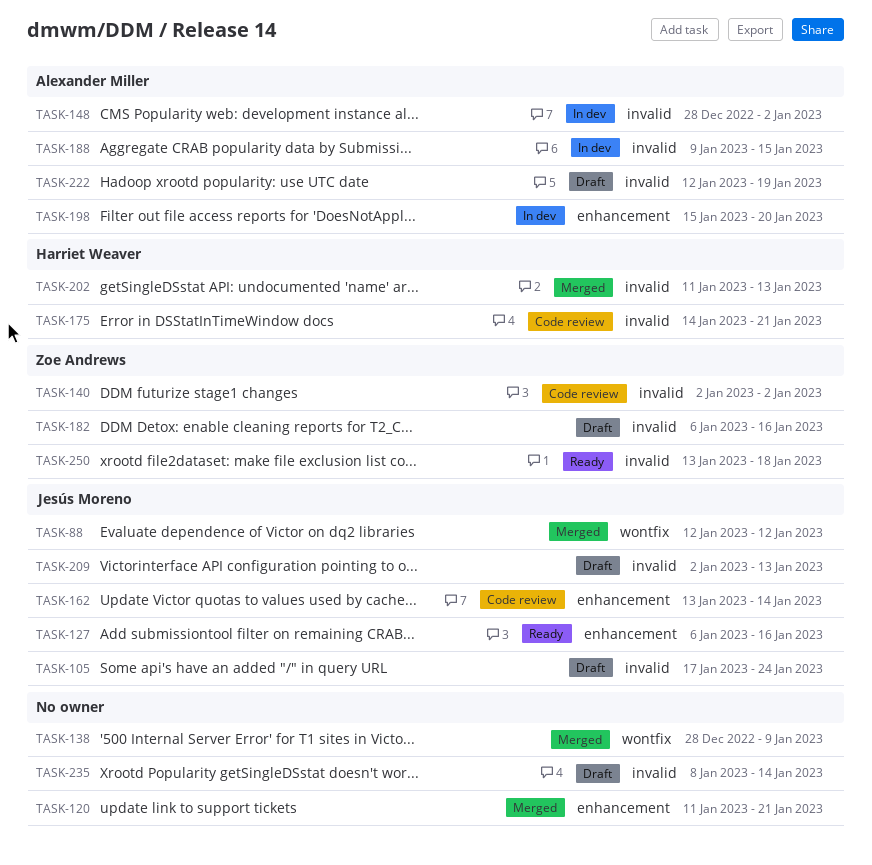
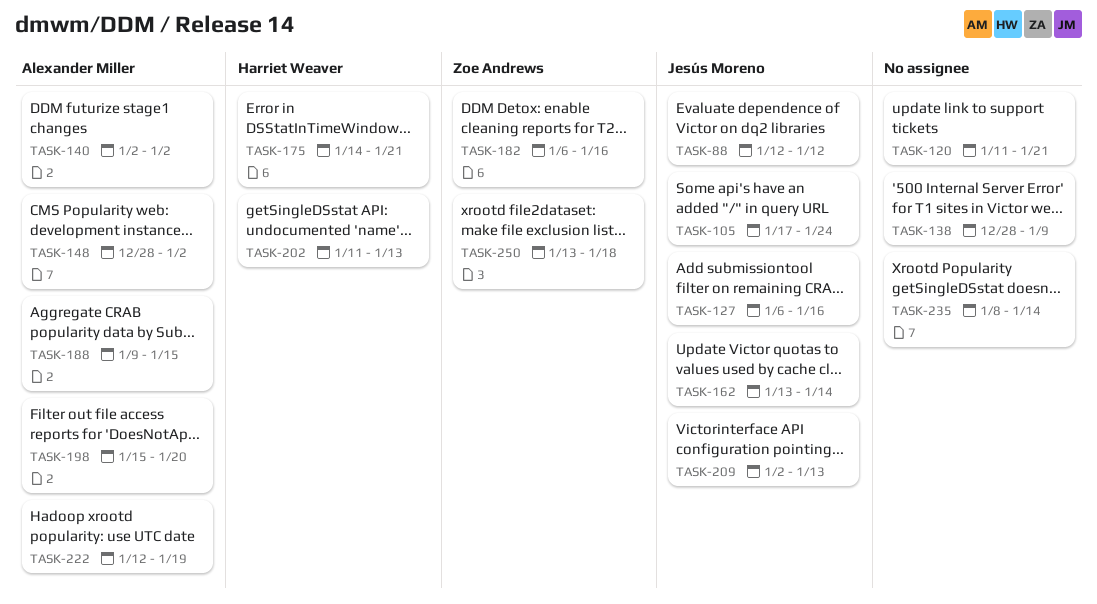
TASK-140, owner: Zoe Andrews -> Alexander Miller

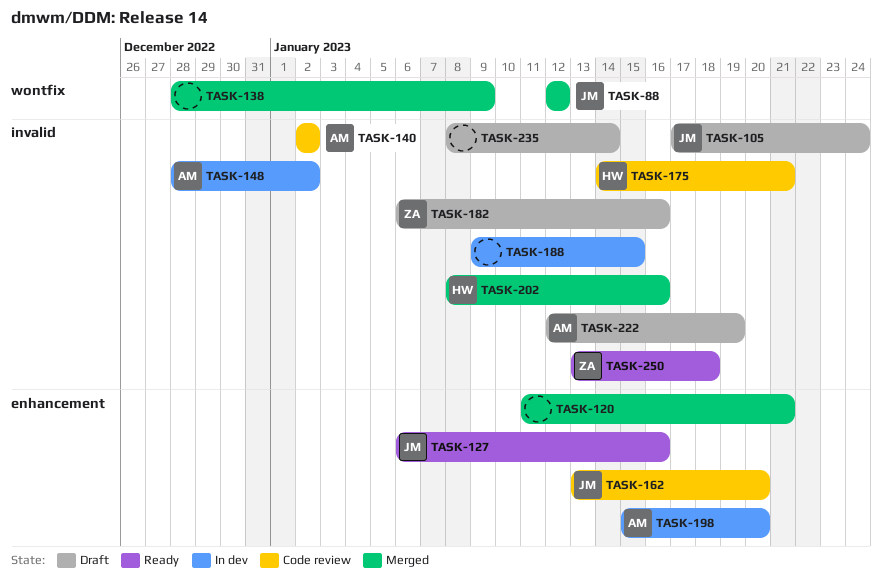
TASK-162, due: Jan 14 -> Jan 20
TASK-188, owner: Alexander Miller -> none
TASK-202, start: Jan 11 -> Jan 8
TASK-202, due: Jan 13 -> Jan 16
TASK-209: present -> none

